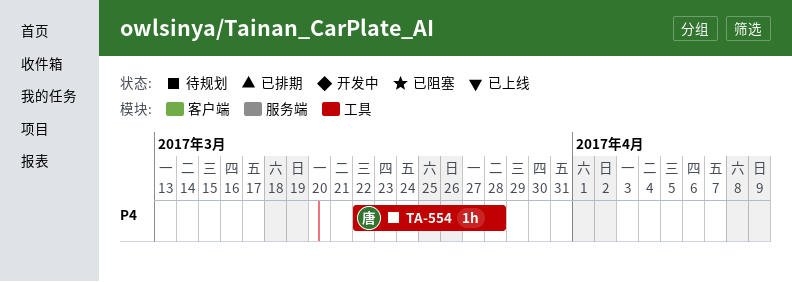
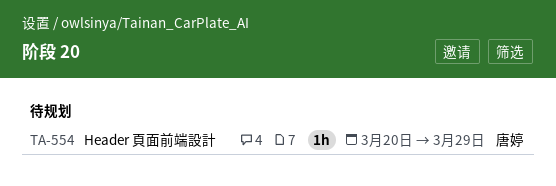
TA-554, start: Mar 22 -> Mar 20
TA-554, due: Mar 28 -> Mar 29

